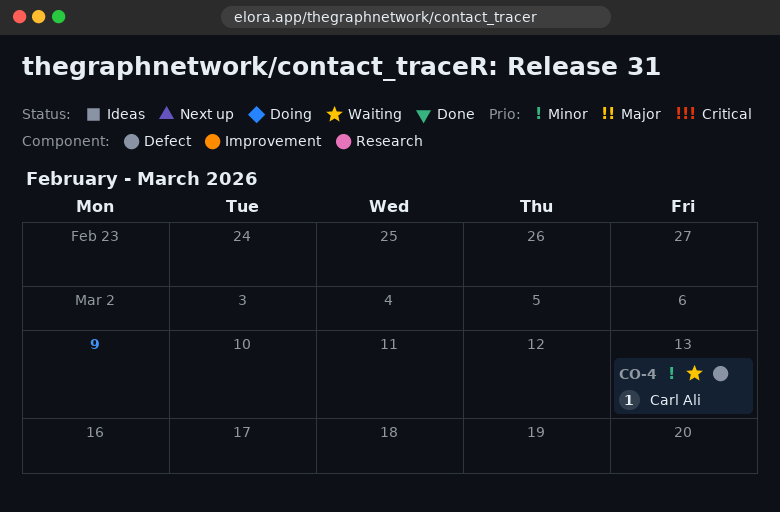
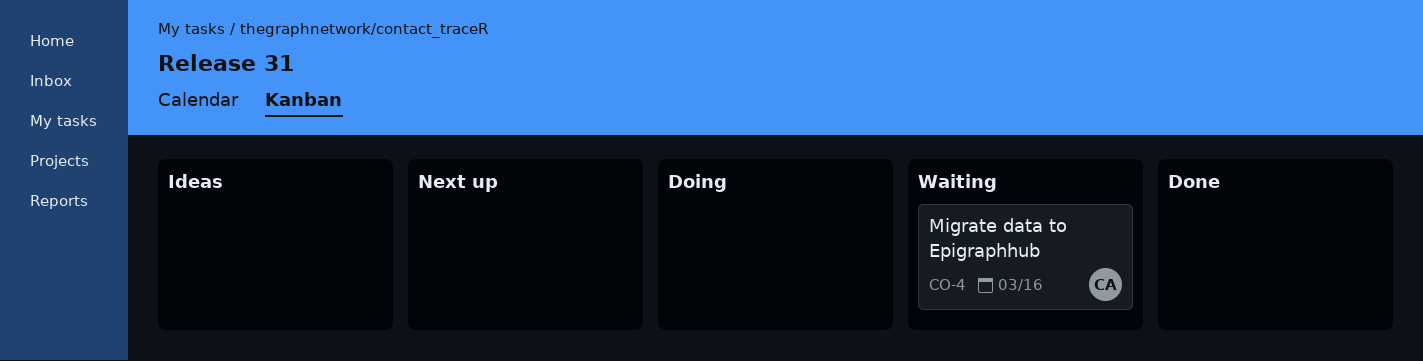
CO-4, due: Mar 13 -> Mar 16

